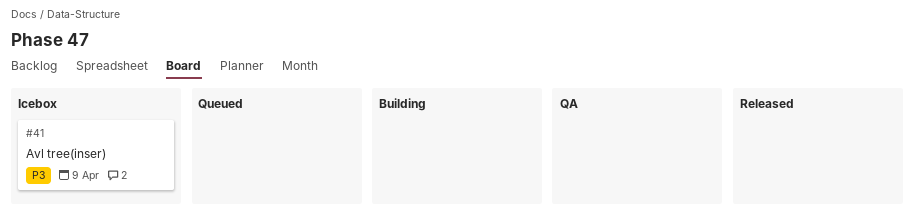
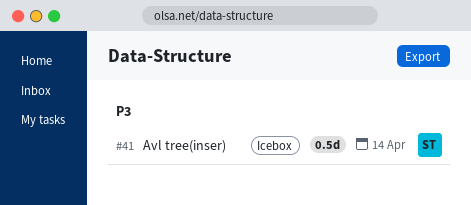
#41, due: Apr 9 -> Apr 14

